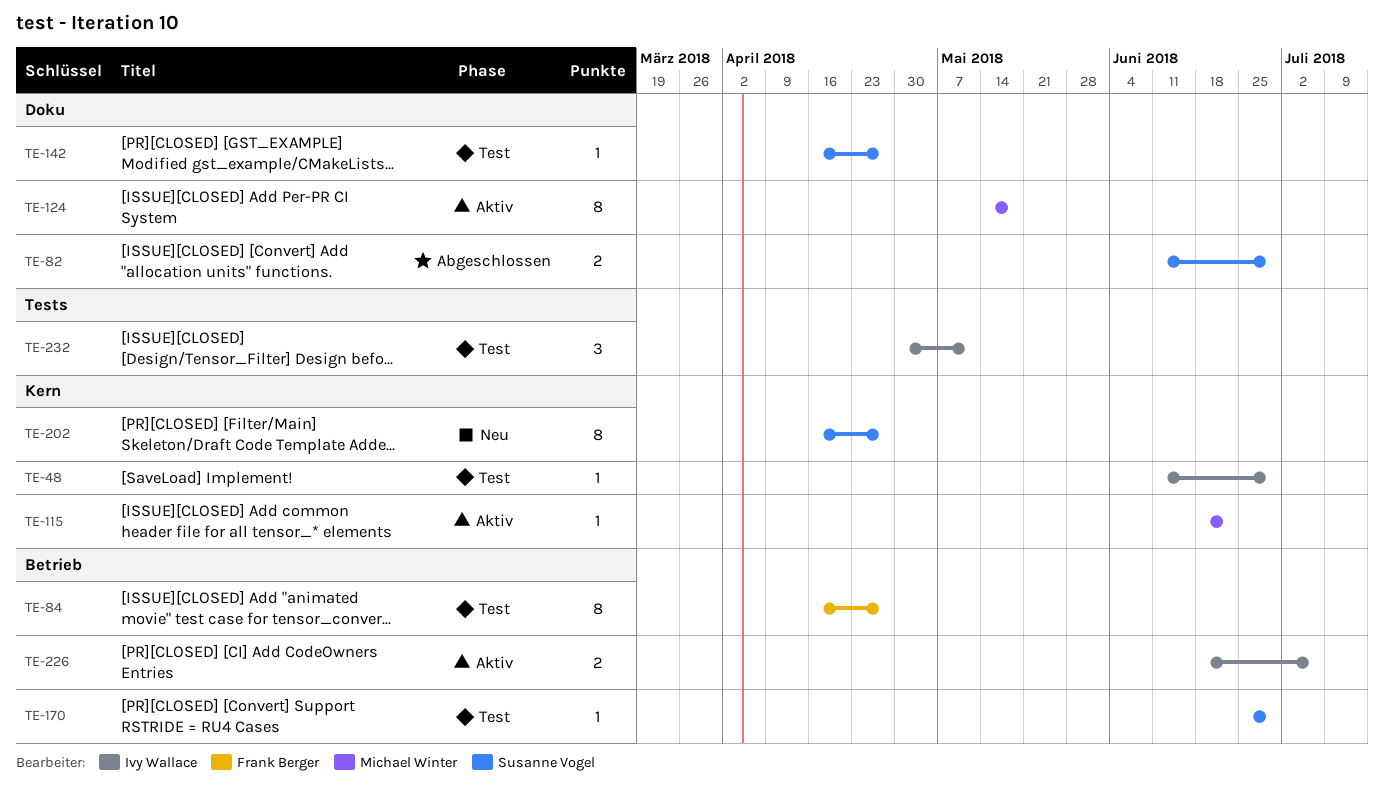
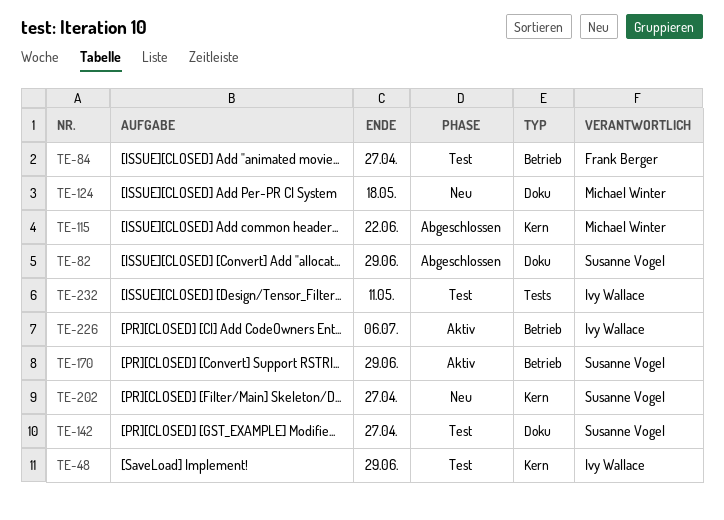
TE-115, status: Aktiv -> Abgeschlossen
TE-124, status: Aktiv -> Neu
TE-170, status: Test -> Aktiv

